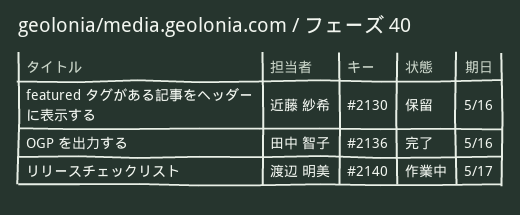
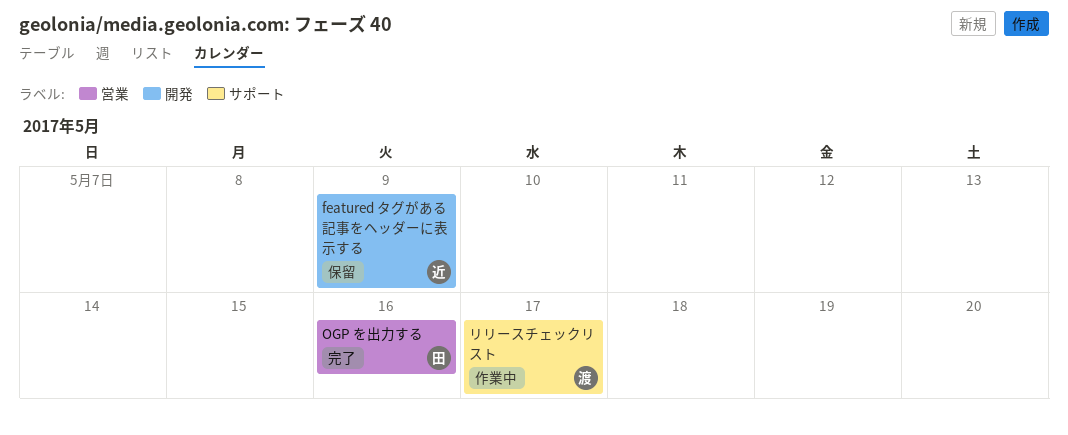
featured タグがある記事をヘッダーに表示する, due: May 16 -> May 9

